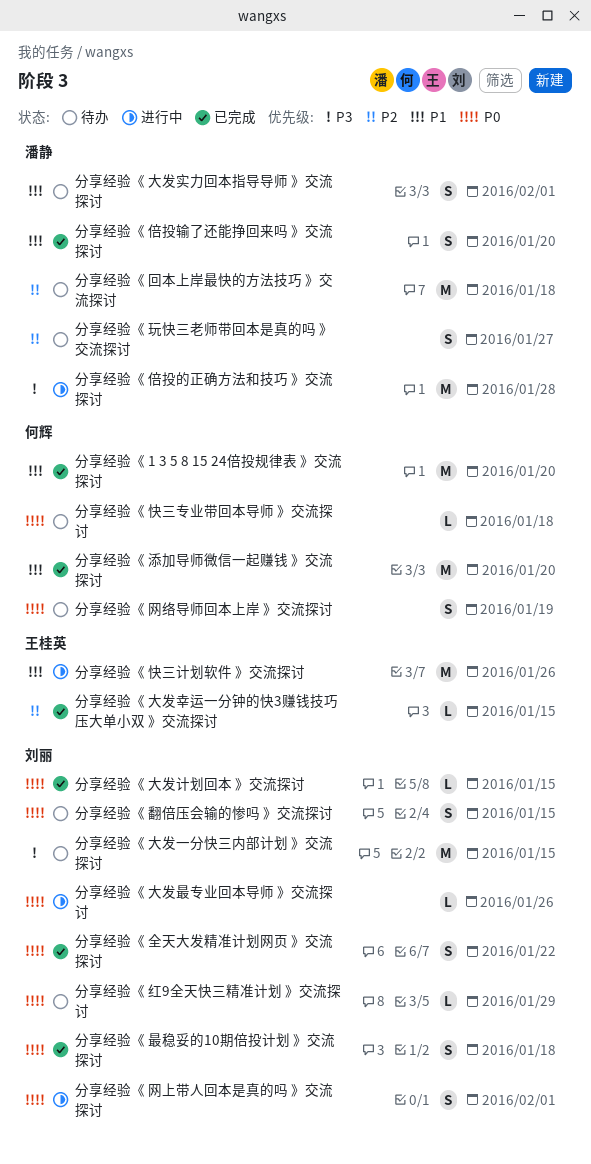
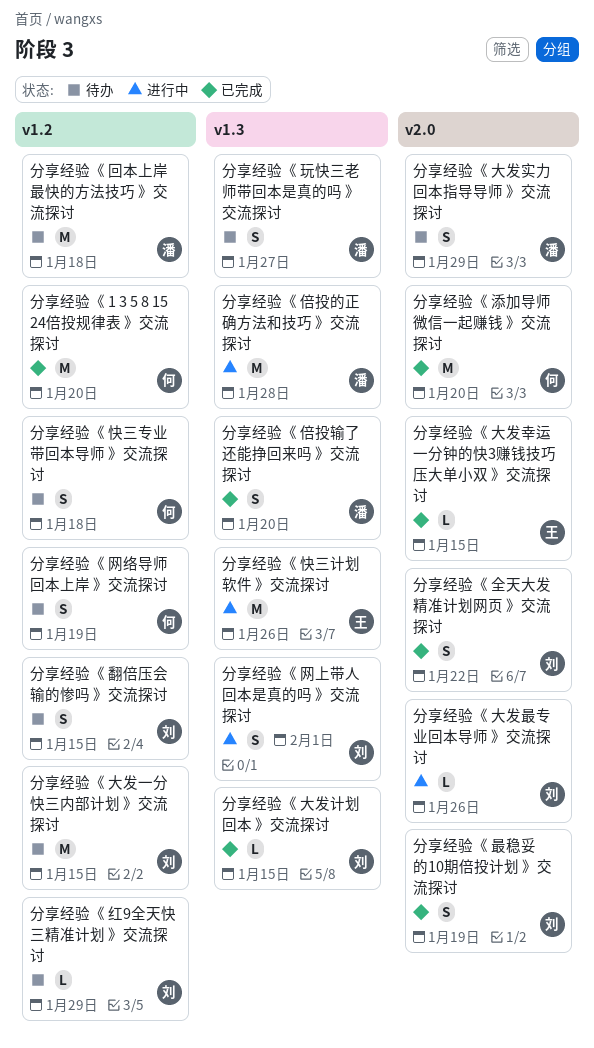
分享经验《 大发实力回本指导导师 》交流探讨, due: Feb 1 -> Jan 29
分享经验《 快三专业带回本导师 》交流探讨, estimate: L -> S
分享经验《 最稳妥的10期倍投计划 》交流探讨, due: Jan 18 -> Jan 19

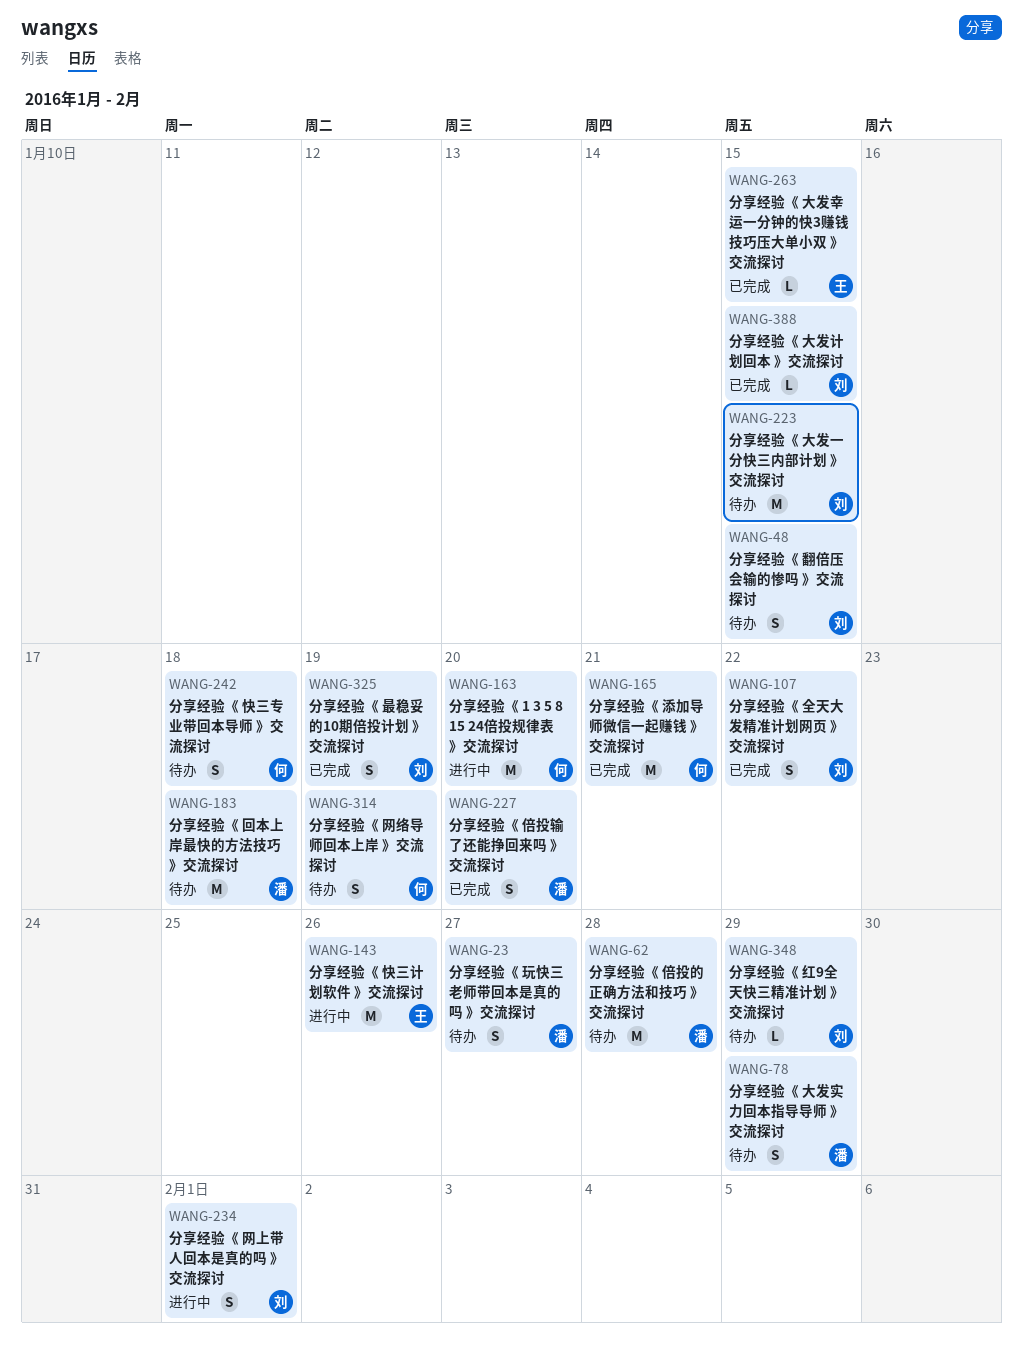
分享经验《 1 3 5 8 15 24倍投规律表 》交流探讨, status: 已完成 -> 进行中
分享经验《 倍投的正确方法和技巧 》交流探讨, status: 进行中 -> 待办
分享经验《 大发最专业回本导师 》交流探讨: present -> none
分享经验《 添加导师微信一起赚钱 》交流探讨, due: Jan 20 -> Jan 21

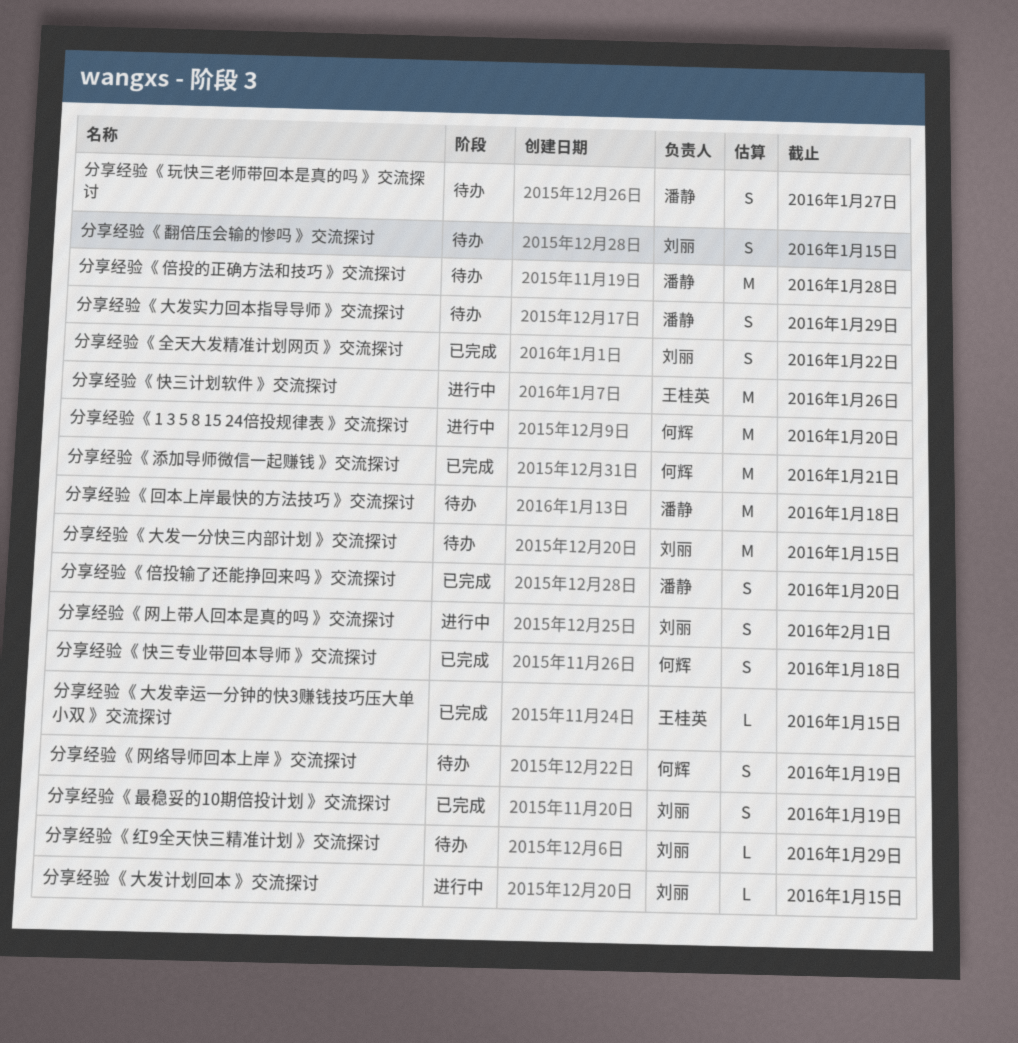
分享经验《 大发计划回本 》交流探讨, status: 已完成 -> 进行中
分享经验《 快三专业带回本导师 》交流探讨, status: 待办 -> 已完成

